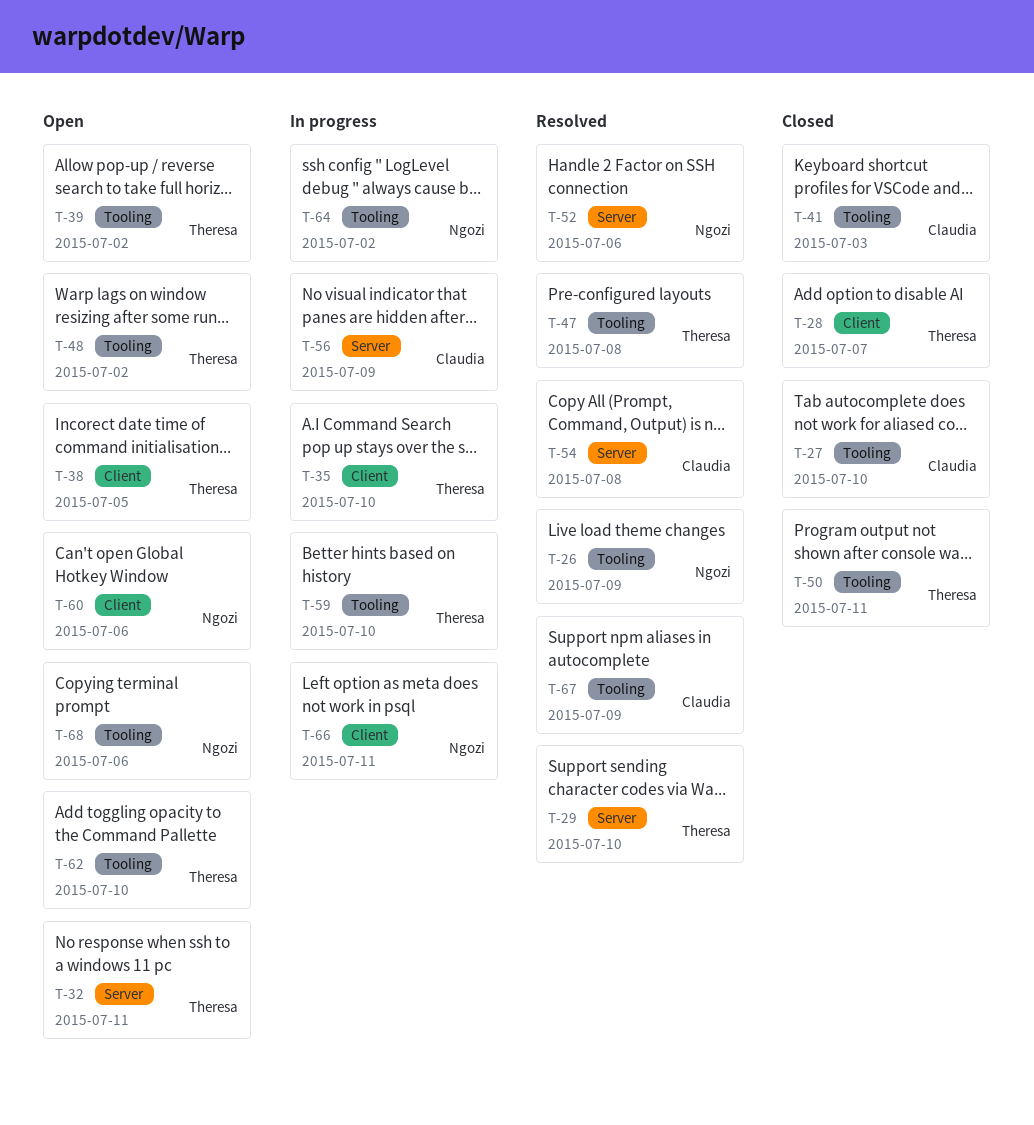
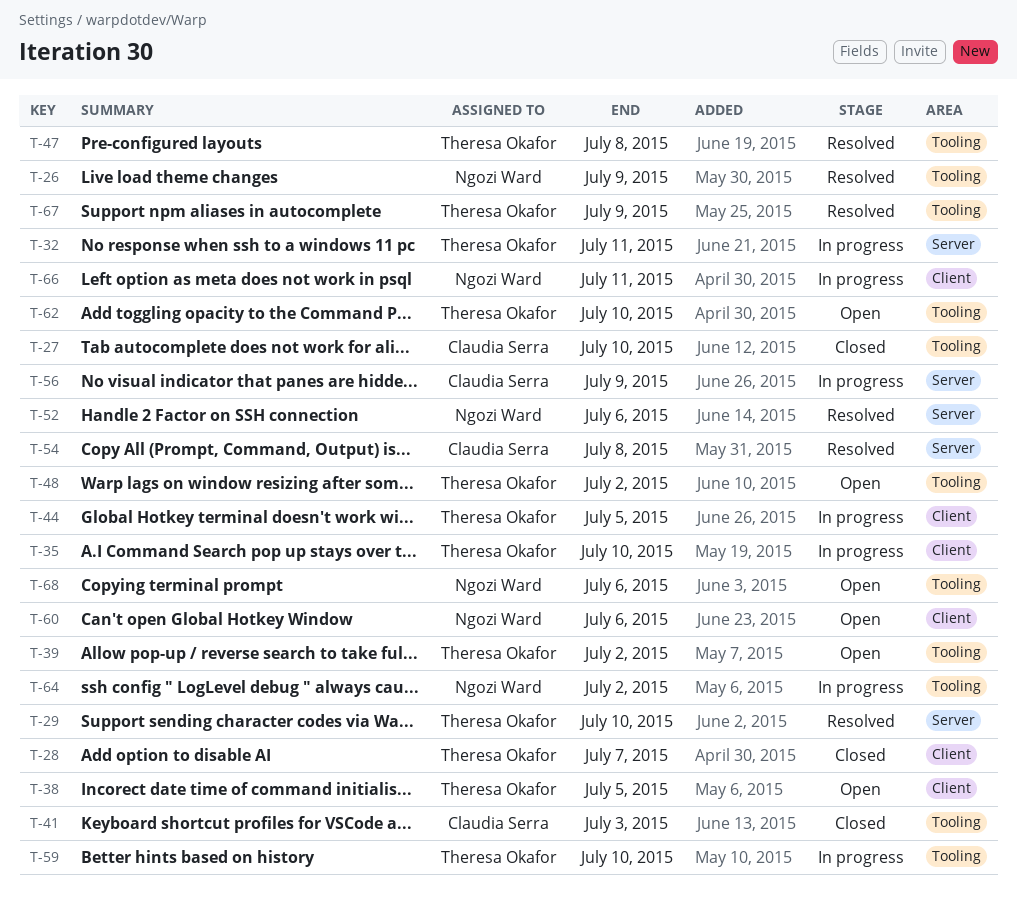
T-32, status: Open -> In progress
T-44: none -> present
T-50: present -> none
T-67, owner: Claudia Serra -> Theresa Okafor

